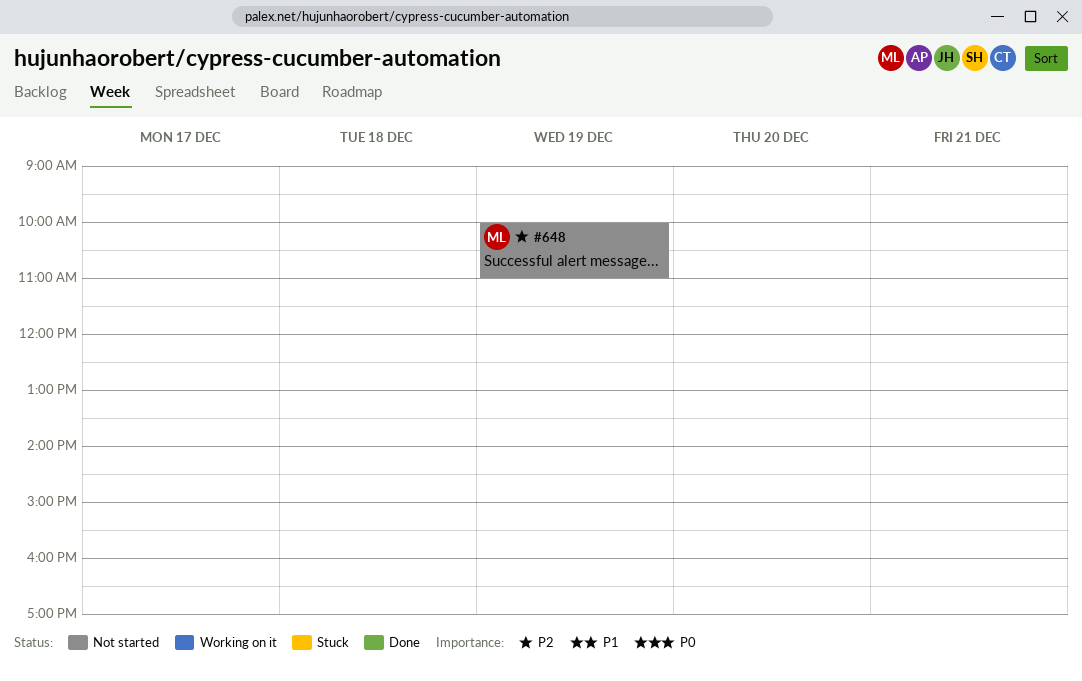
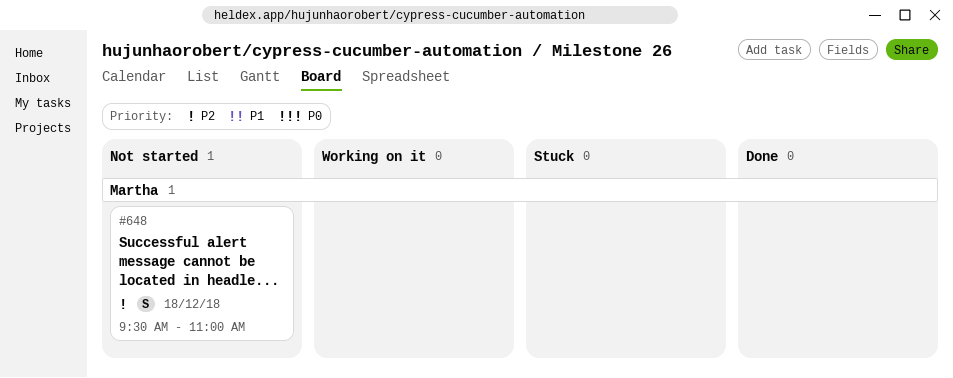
#648, day: Dec 19 -> Dec 18
#648, begins: 10:00 -> 09:30

